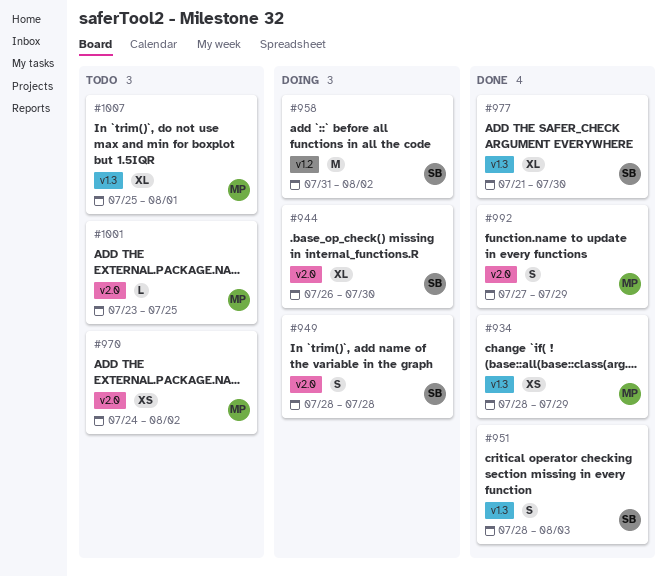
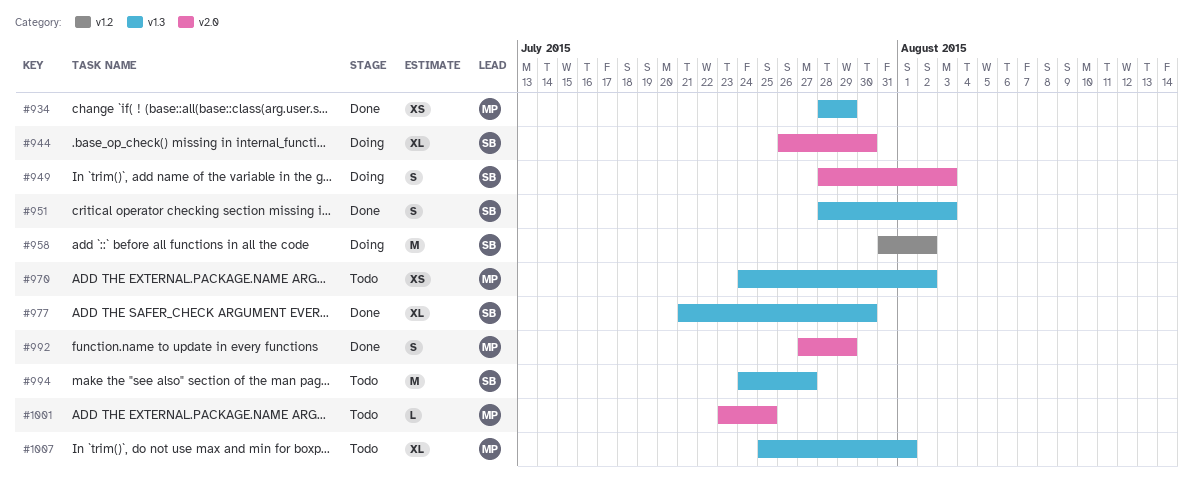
#949, due: Jul 28 -> Aug 3
#970, label: v2.0 -> v1.3
#994: none -> present

